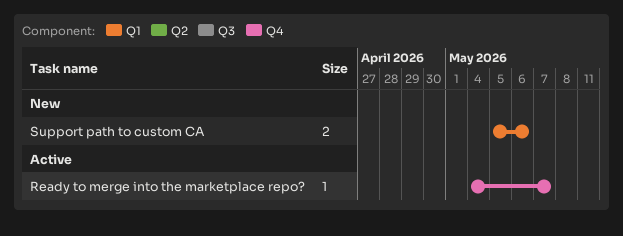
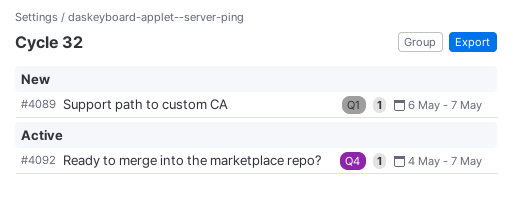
Support path to custom CA, estimate: 2 -> 1
Support path to custom CA, start: May 5 -> May 6
Support path to custom CA, due: May 6 -> May 7

